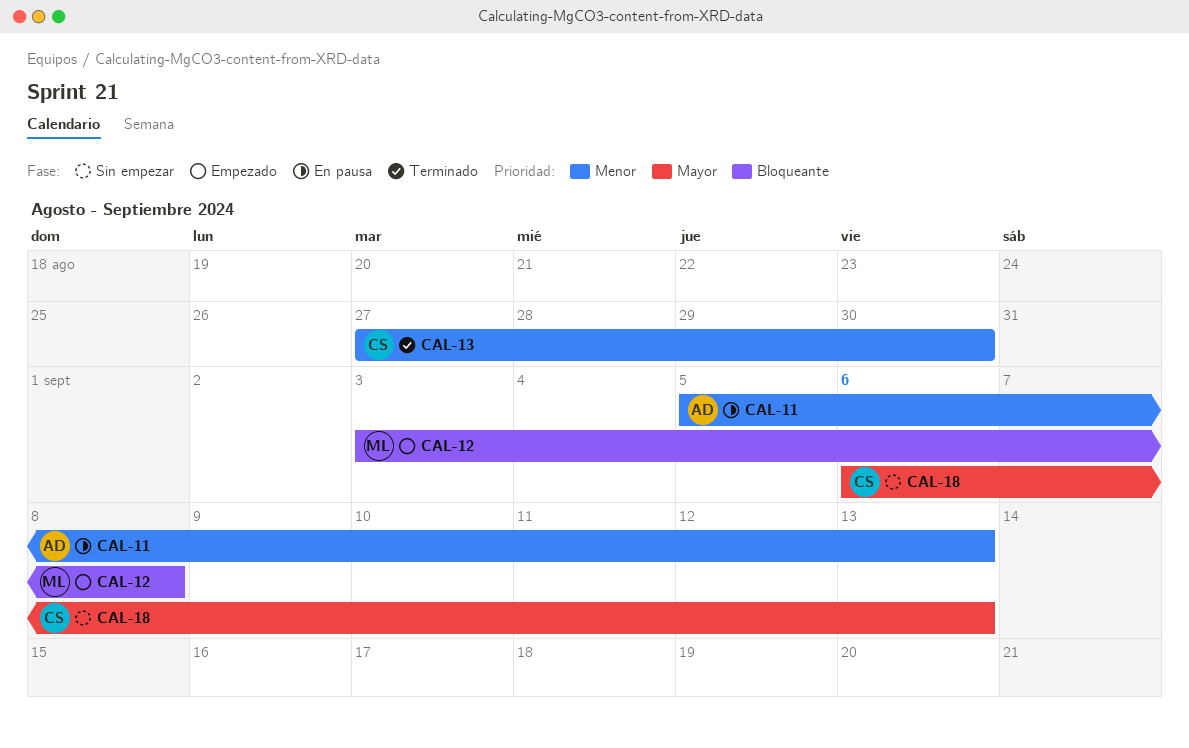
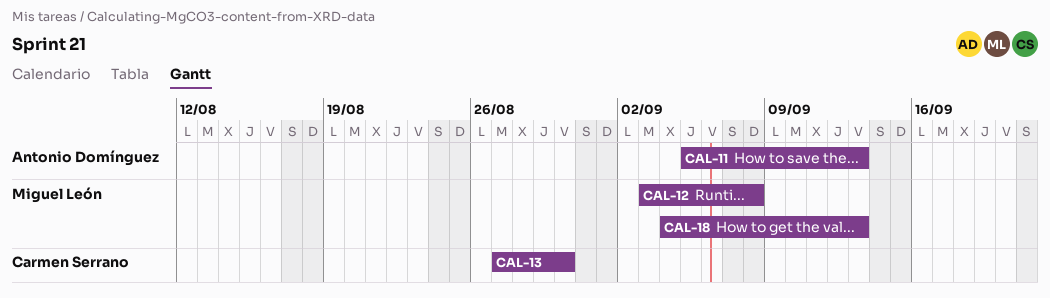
CAL-18, owner: Carmen Serrano -> Miguel León
CAL-18, start: Sep 6 -> Sep 4

